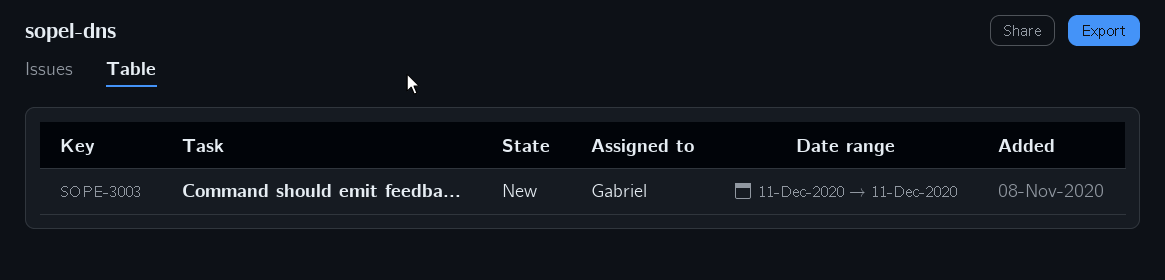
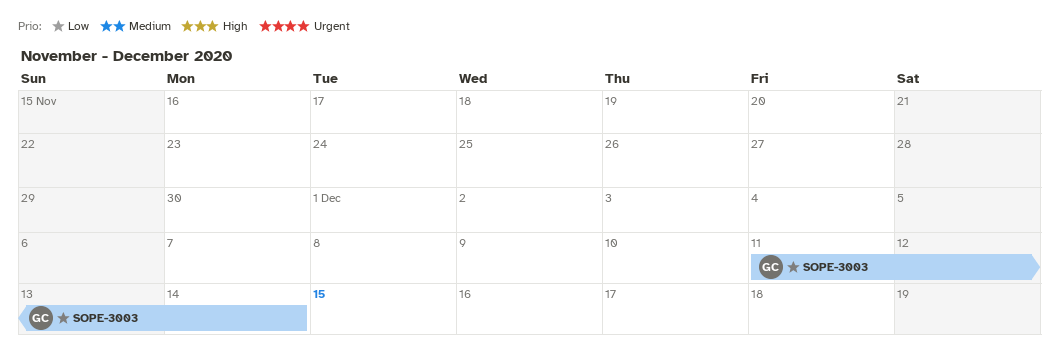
SOPE-3003, due: Dec 11 -> Dec 14

